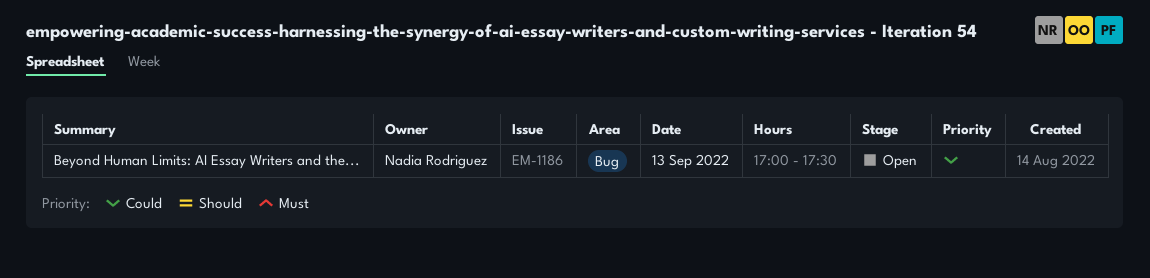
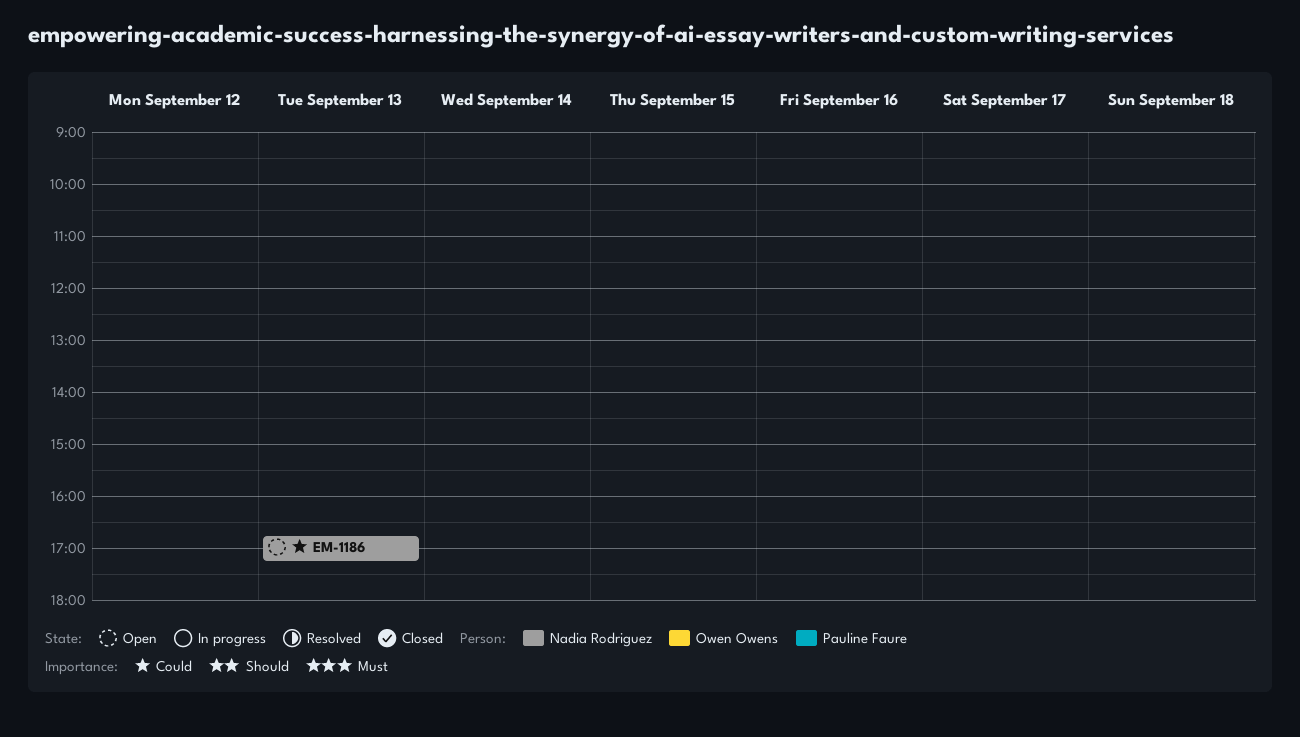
EM-1186, begins: 17:00 -> 16:45
EM-1186, ends: 17:30 -> 17:15

